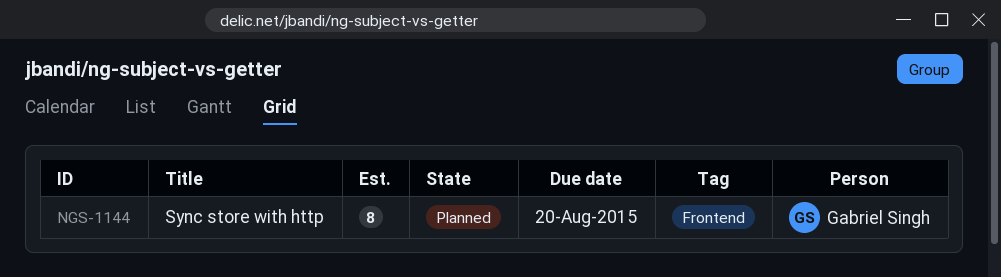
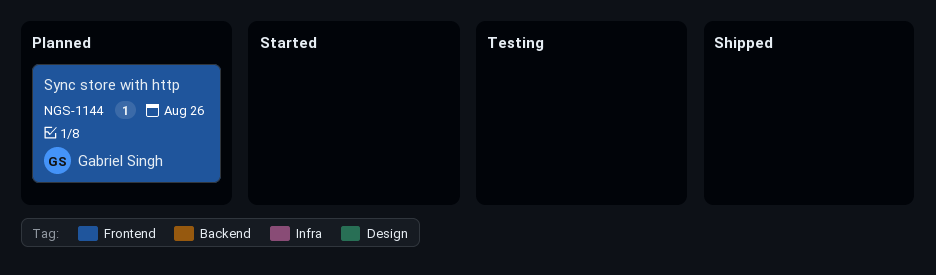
NGS-1144, estimate: 8 -> 1
NGS-1144, due: Aug 20 -> Aug 26

